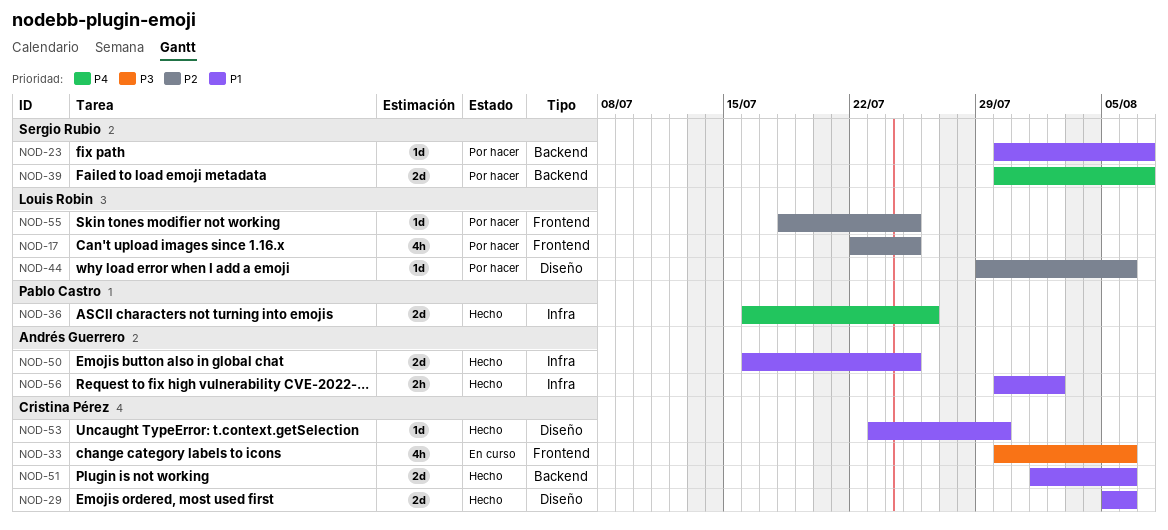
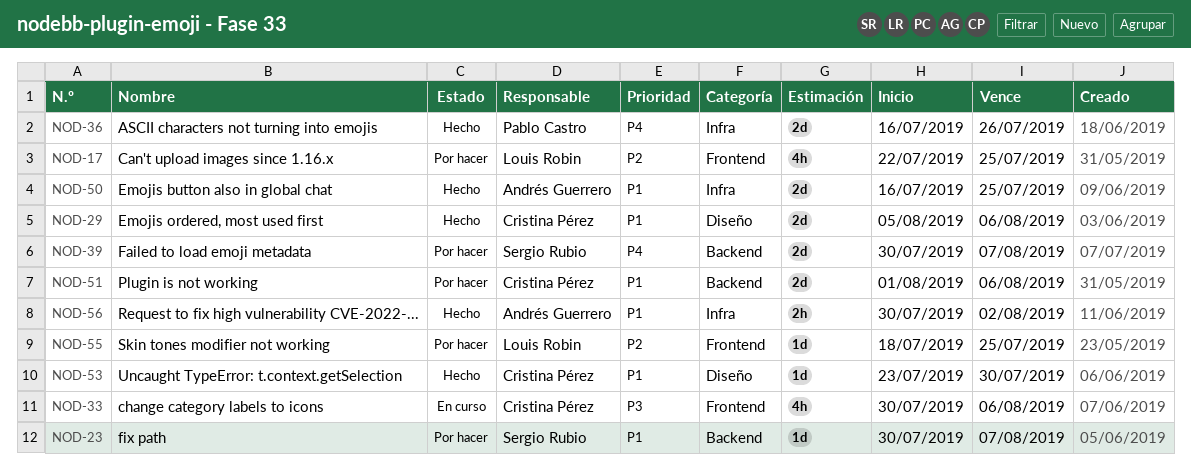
NOD-44: present -> none
NOD-51, status: Hecho -> Por hacer

